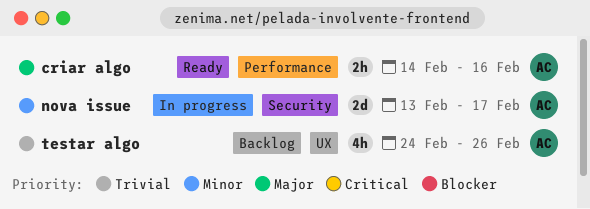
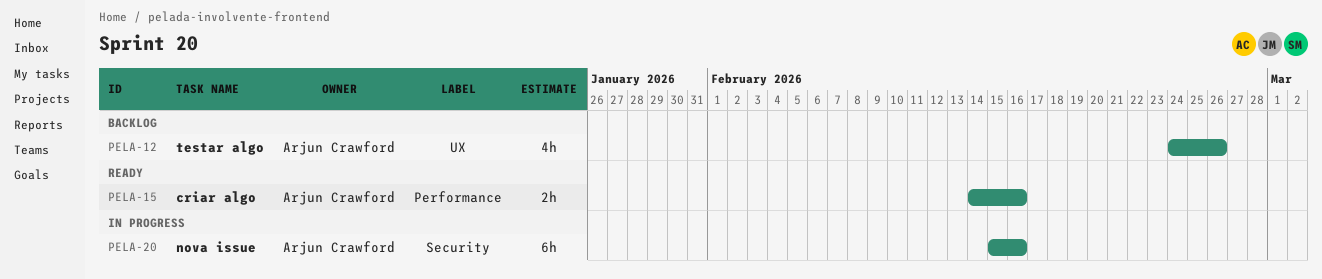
nova issue, estimate: 2d -> 6h
nova issue, start: Feb 13 -> Feb 15
nova issue, due: Feb 17 -> Feb 16

